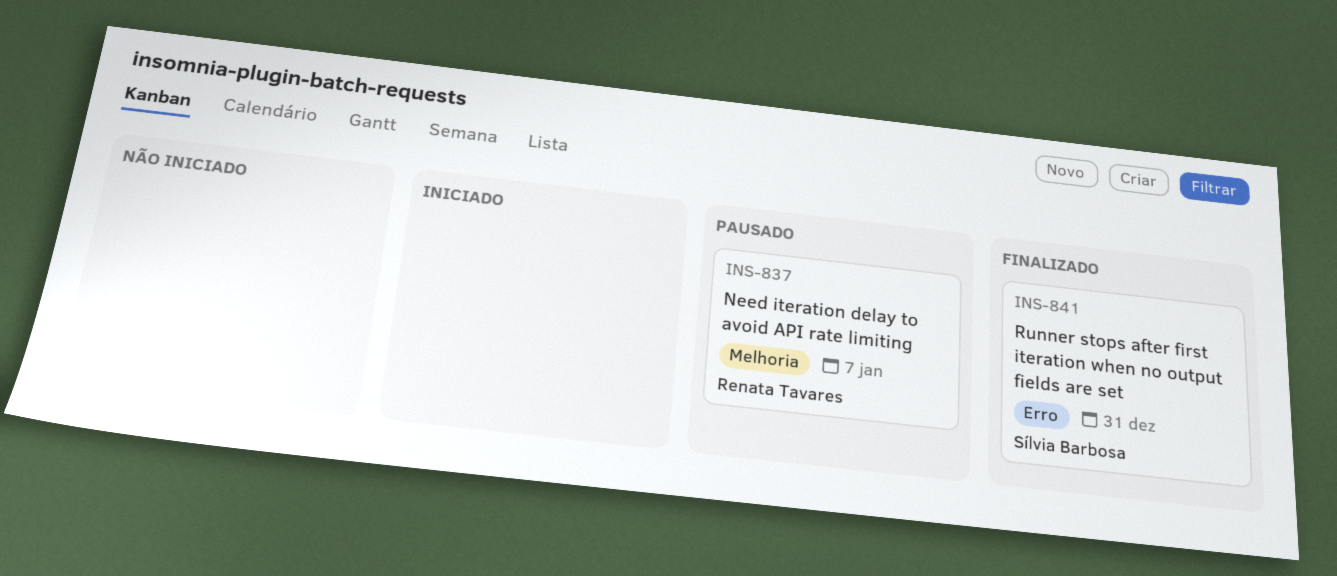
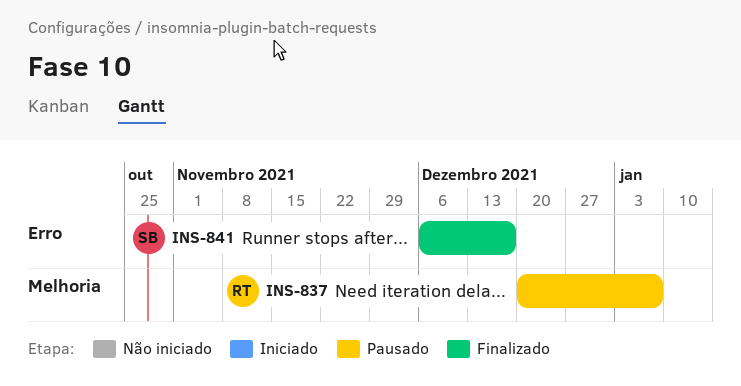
INS-841, due: Dec 31 -> Dec 17

